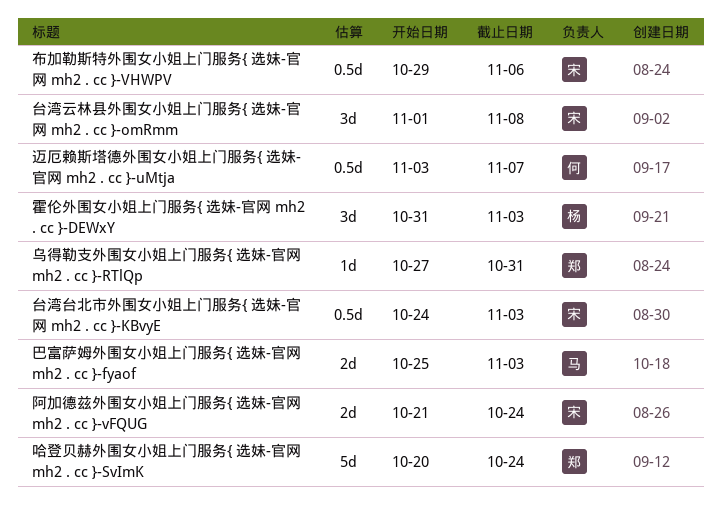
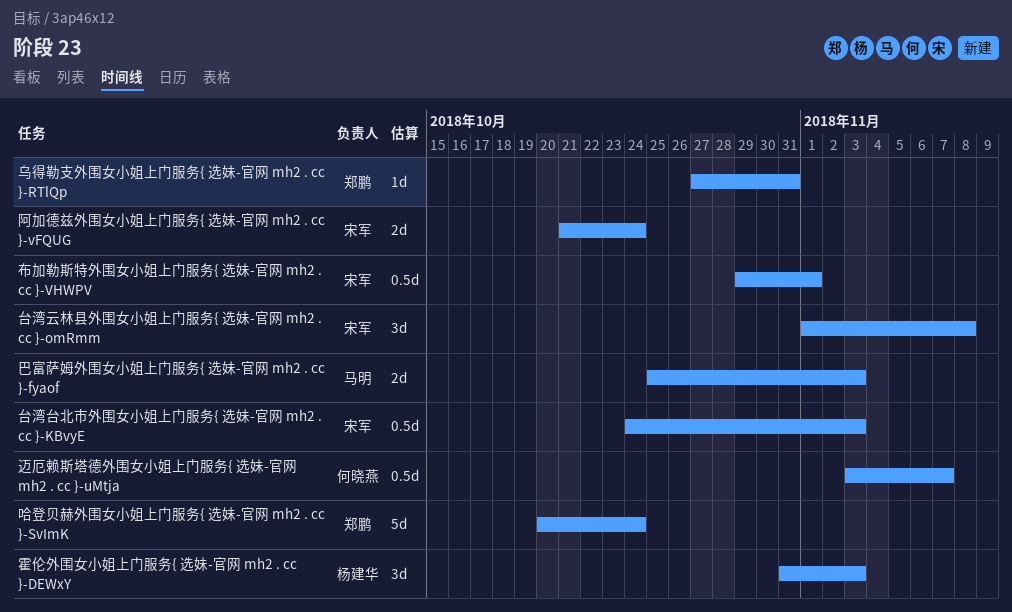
布加勒斯特外围女小姐上门服务{ 选妹-官网 mh2 . cc }-VHWPV, due: Nov 6 -> Nov 1

